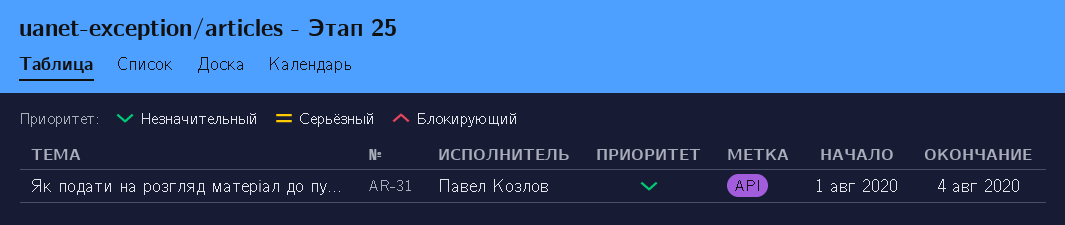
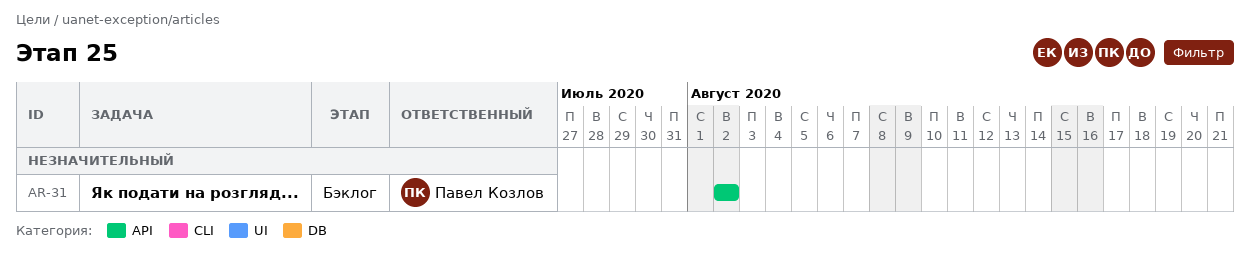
AR-31, start: Aug 1 -> Aug 2
AR-31, due: Aug 4 -> Aug 2

